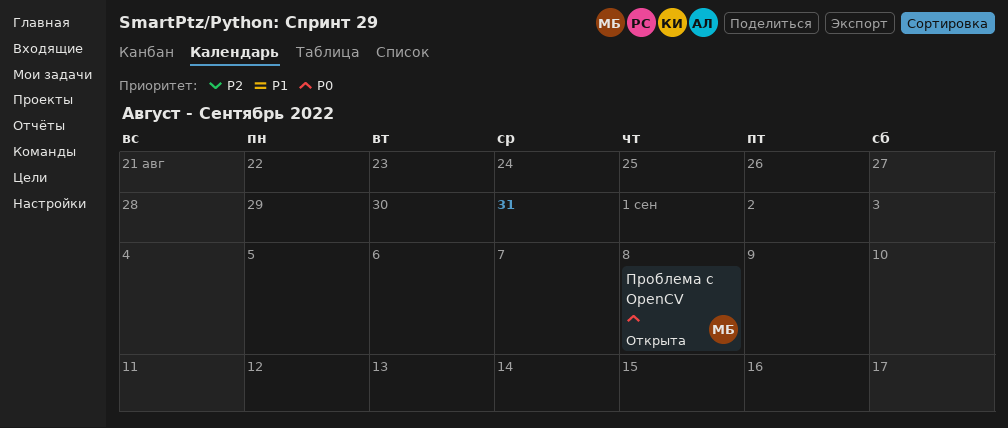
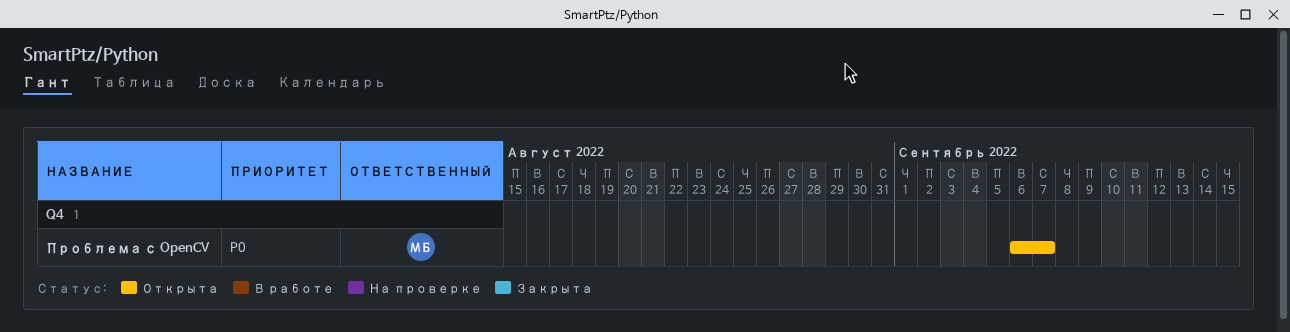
Проблема с OpenCV, due: Sep 8 -> Sep 7

